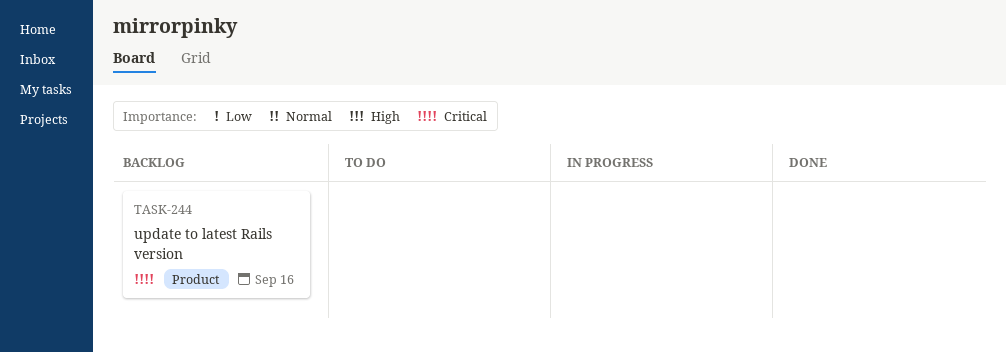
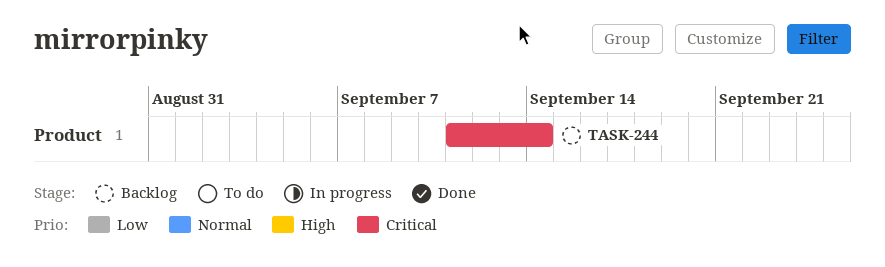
TASK-244, due: Sep 16 -> Sep 14

